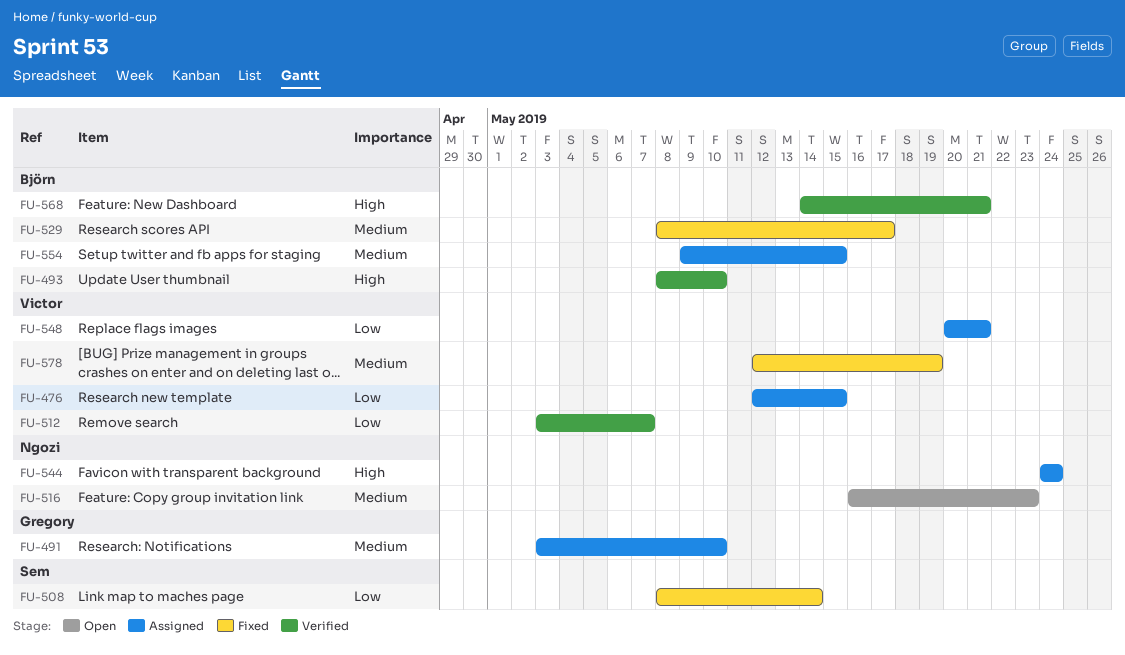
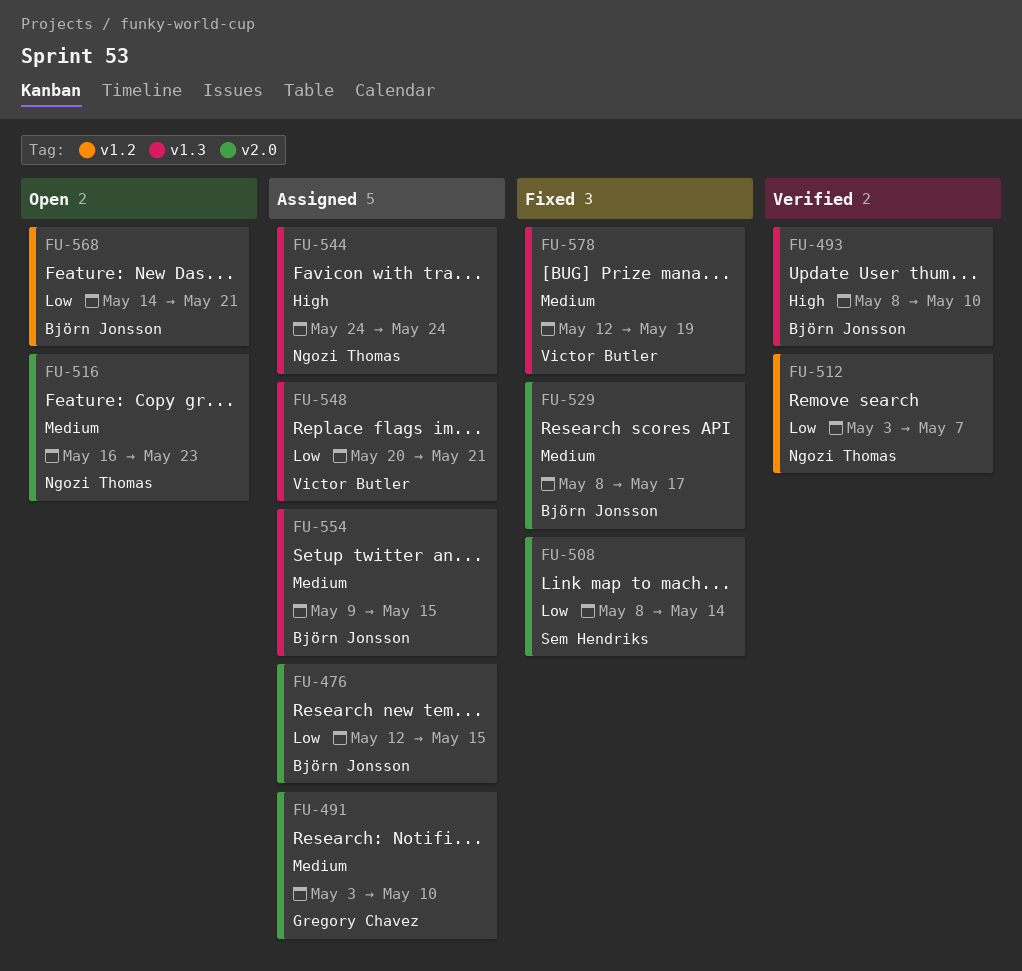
FU-476, owner: Victor Butler -> Björn Jonsson
FU-512, owner: Victor Butler -> Ngozi Thomas
FU-568, status: Verified -> Open
FU-568, priority: High -> Low

